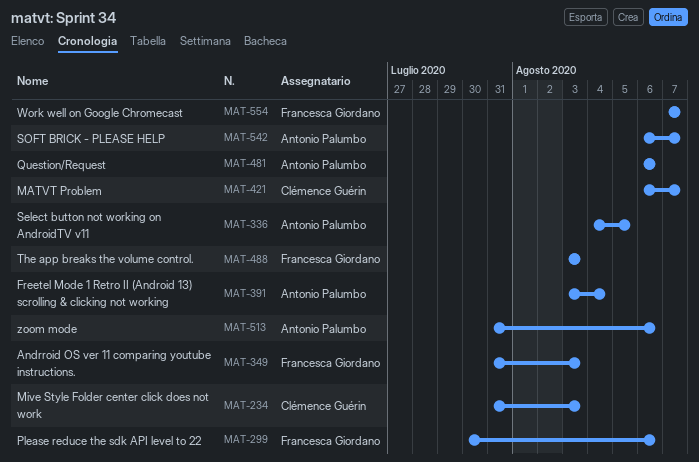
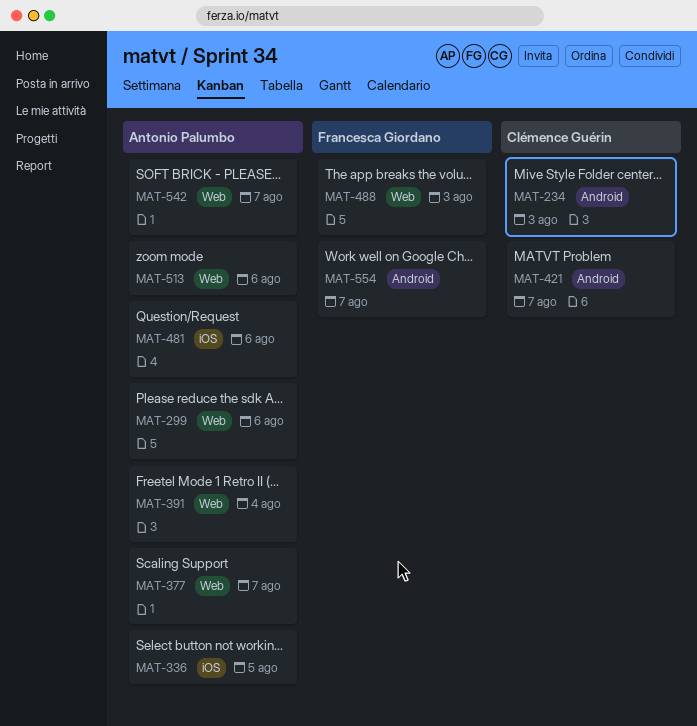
MAT-299, owner: Francesca Giordano -> Antonio Palumbo
MAT-349: present -> none
MAT-377: none -> present

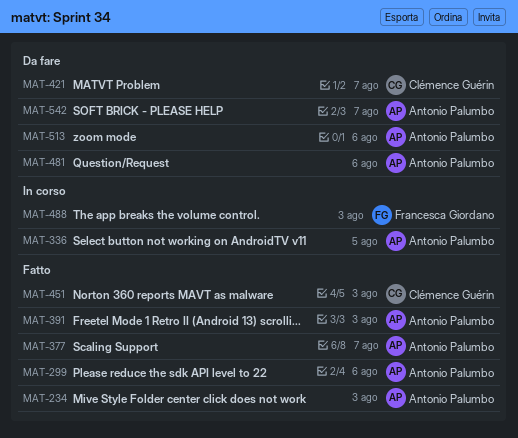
MAT-234, owner: Clémence Guérin -> Antonio Palumbo
MAT-391, due: Aug 4 -> Aug 3
MAT-451: none -> present
MAT-554: present -> none

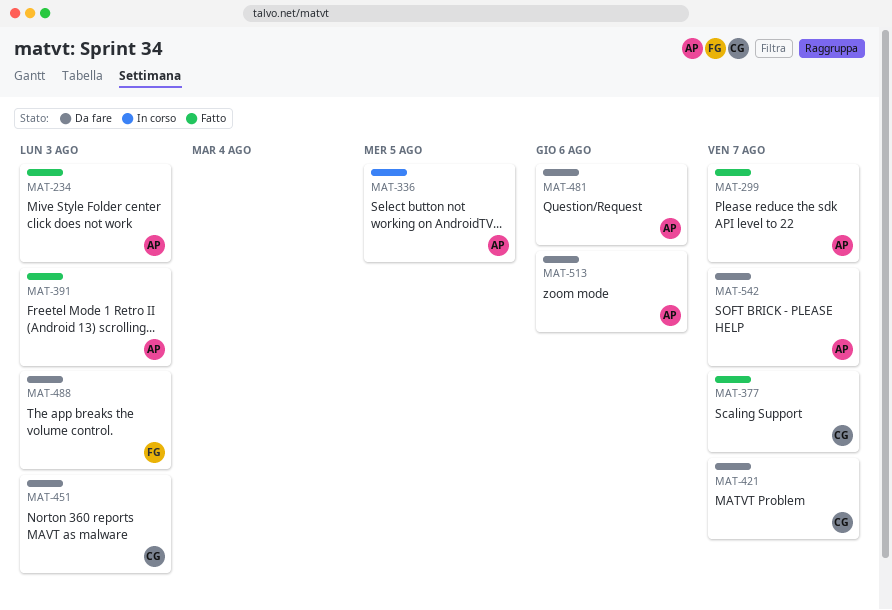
MAT-299, due: Aug 6 -> Aug 7
MAT-377, owner: Antonio Palumbo -> Clémence Guérin
MAT-451, status: Fatto -> Da fare
MAT-488, status: In corso -> Da fare

